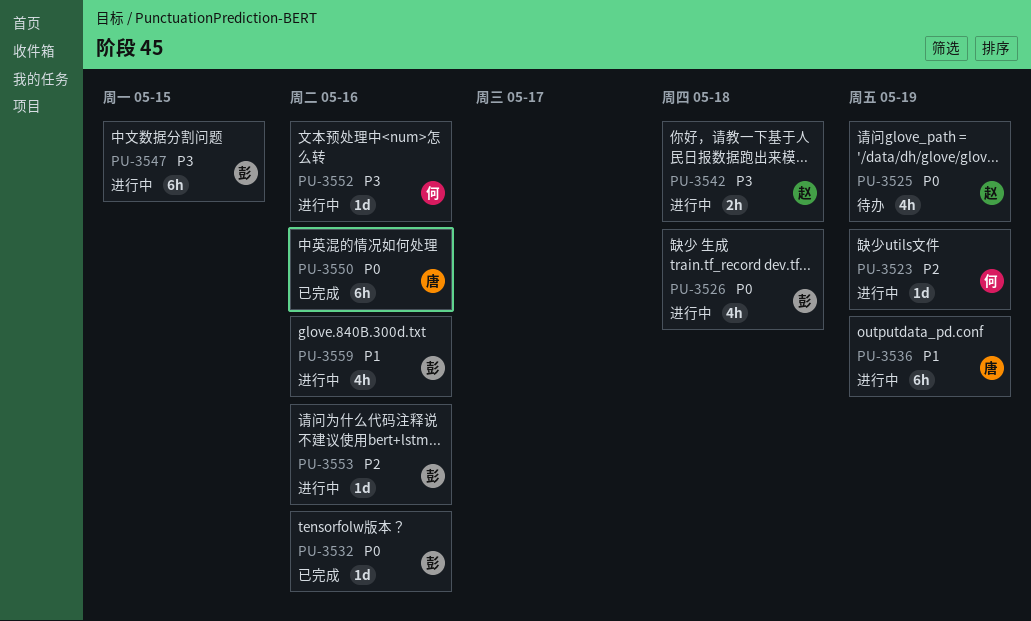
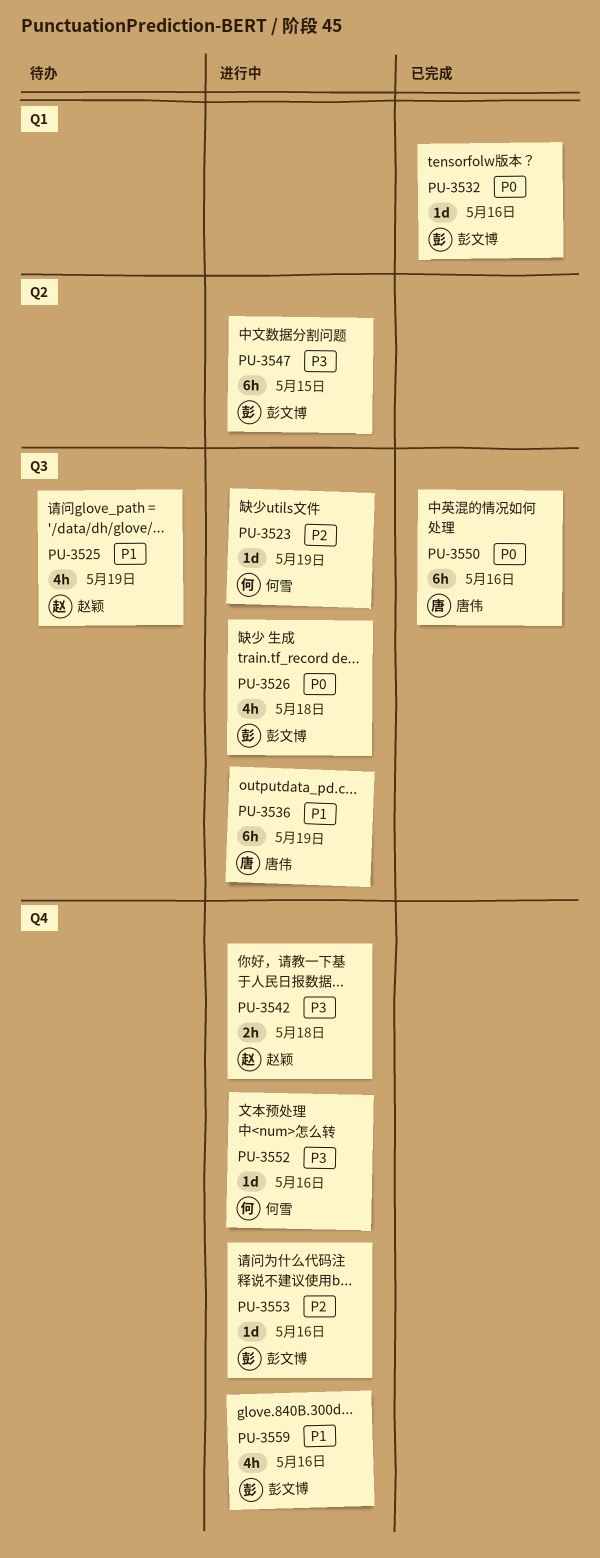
PU-3525, priority: P0 -> P1

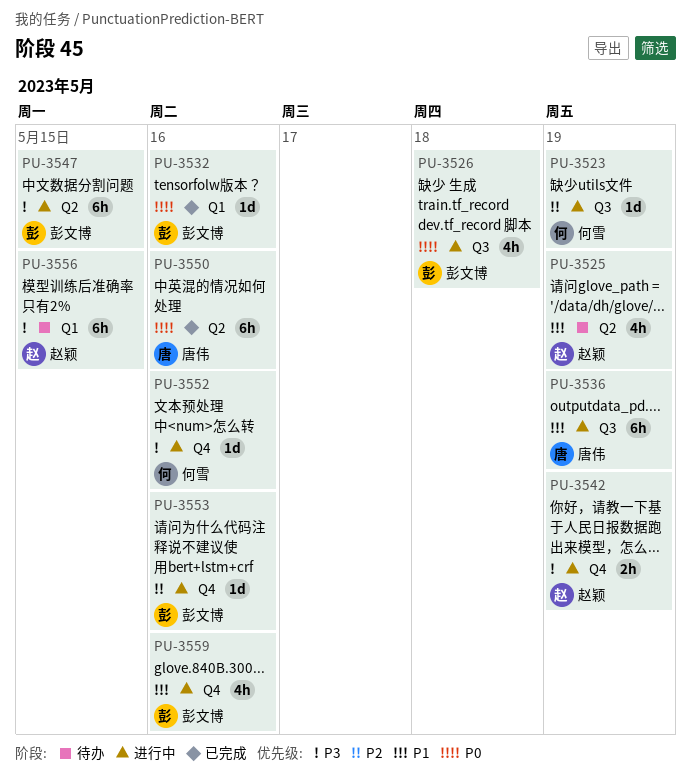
PU-3525, label: Q3 -> Q2
PU-3542, due: May 18 -> May 19
PU-3550, label: Q3 -> Q2
PU-3556: none -> present

